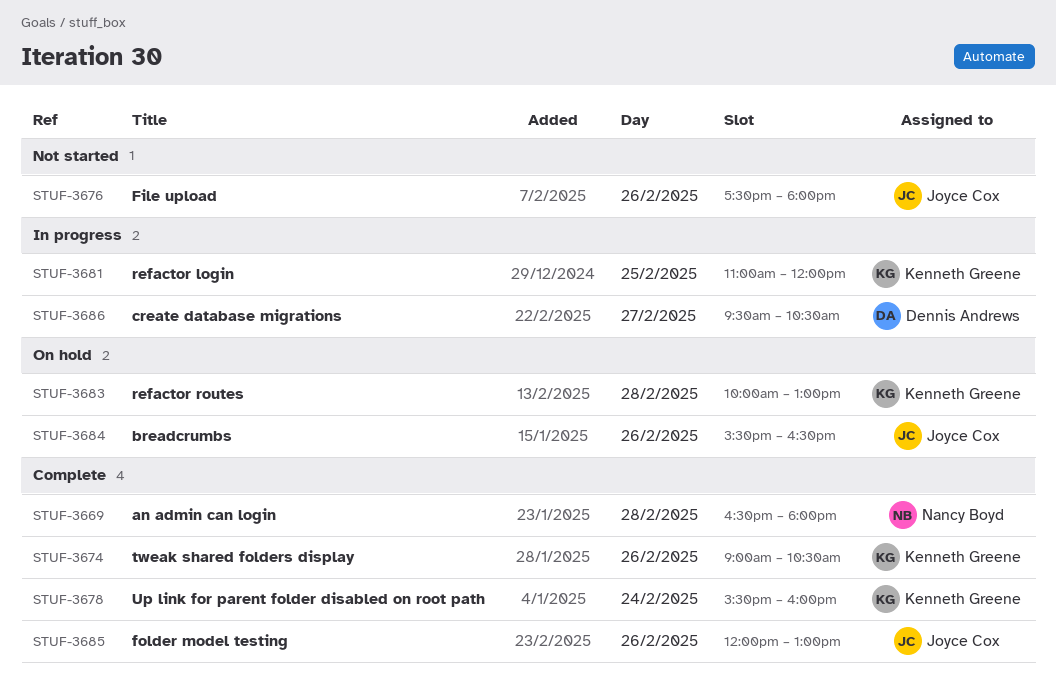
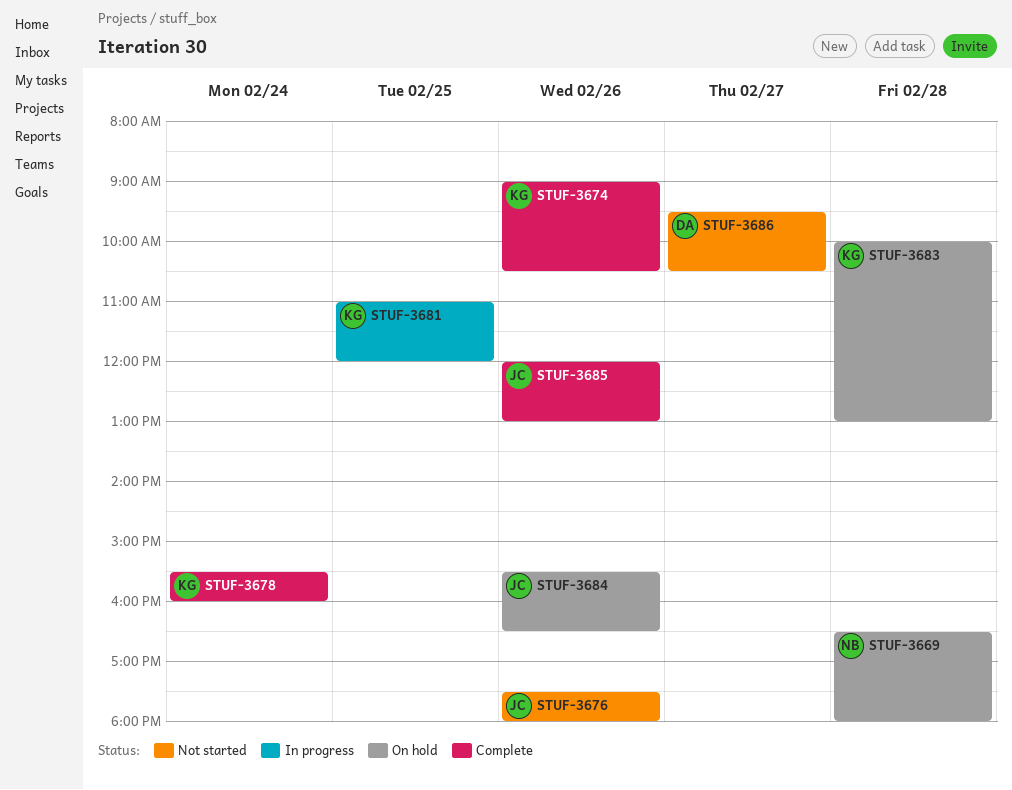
STUF-3669, status: Complete -> On hold
STUF-3686, status: In progress -> Not started

